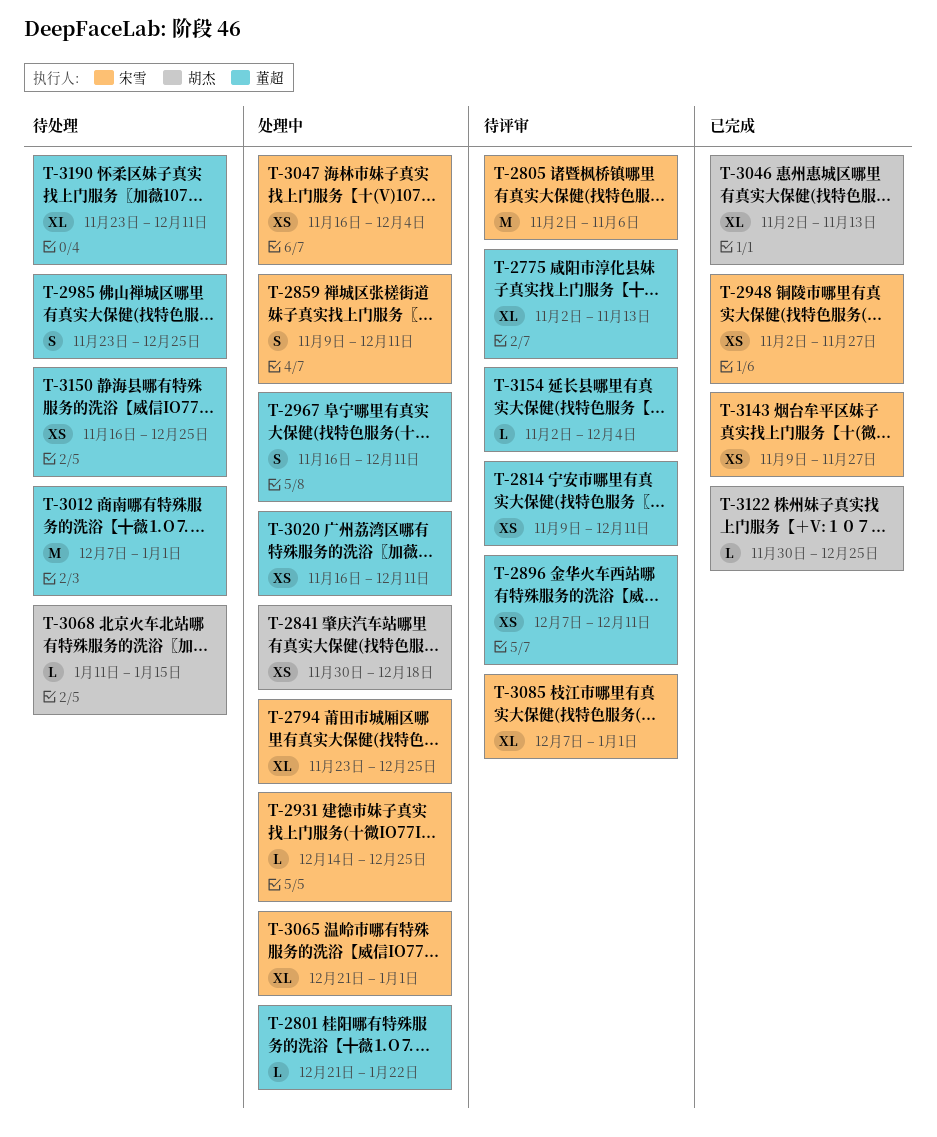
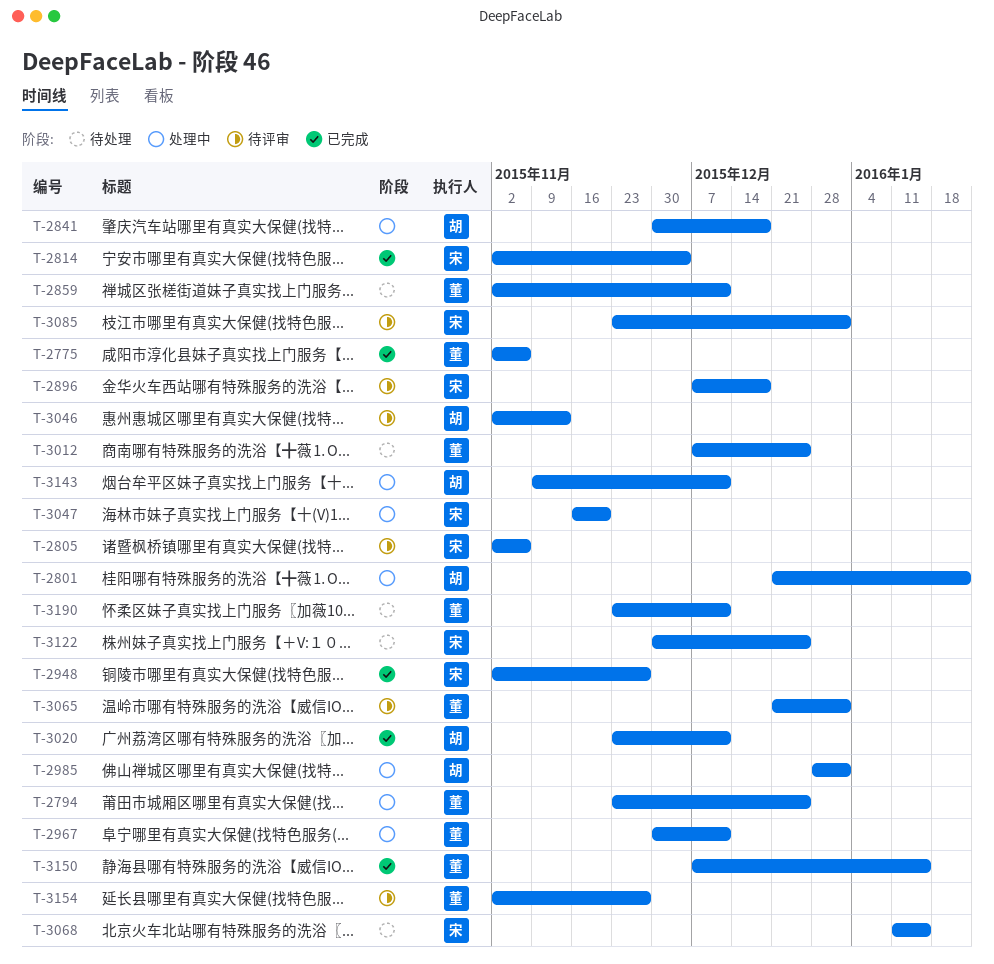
T-2775, status: 待评审 -> 已完成
T-2775, due: Nov 13 -> Nov 6
T-2794, owner: 宋雪 -> 董超
T-2801, owner: 董超 -> 胡杰
T-2814, status: 待评审 -> 已完成
T-2814, owner: 董超 -> 宋雪
T-2814, start: Nov 9 -> Nov 2
T-2814, due: Dec 11 -> Dec 4
T-2859, status: 处理中 -> 待处理
T-2859, owner: 宋雪 -> 董超
T-2859, start: Nov 9 -> Nov 2
T-2896, owner: 董超 -> 宋雪
T-2896, due: Dec 11 -> Dec 18
T-2931: present -> none
T-2967, start: Nov 16 -> Nov 30
T-2985, status: 待处理 -> 处理中
T-2985, owner: 董超 -> 胡杰
T-2985, start: Nov 23 -> Dec 28
T-2985, due: Dec 25 -> Jan 1
T-3012, due: Jan 1 -> Dec 25
T-3020, status: 处理中 -> 已完成
T-3020, owner: 董超 -> 胡杰
T-3020, start: Nov 16 -> Nov 23
T-3046, status: 已完成 -> 待评审
T-3047, due: Dec 4 -> Nov 20
T-3065, status: 处理中 -> 待评审
T-3065, owner: 宋雪 -> 董超
T-3068, owner: 胡杰 -> 宋雪
T-3085, start: Dec 7 -> Nov 23
T-3122, status: 已完成 -> 待处理
T-3122, owner: 胡杰 -> 宋雪
T-3143, status: 已完成 -> 处理中
T-3143, owner: 宋雪 -> 胡杰
T-3143, due: Nov 27 -> Dec 11
T-3150, status: 待处理 -> 已完成
T-3150, start: Nov 16 -> Dec 7
T-3150, due: Dec 25 -> Jan 15
T-3154, due: Dec 4 -> Nov 27

